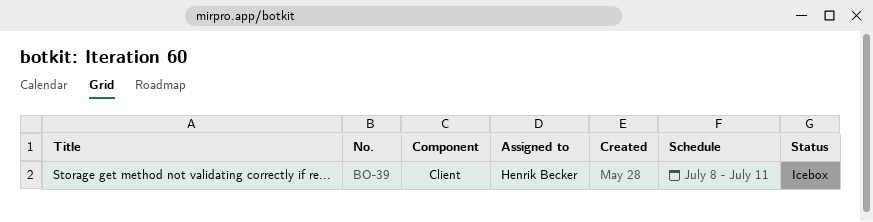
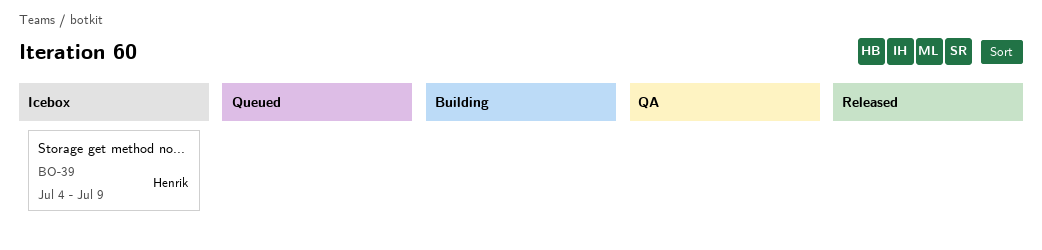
BO-39, start: Jul 8 -> Jul 4
BO-39, due: Jul 11 -> Jul 9

